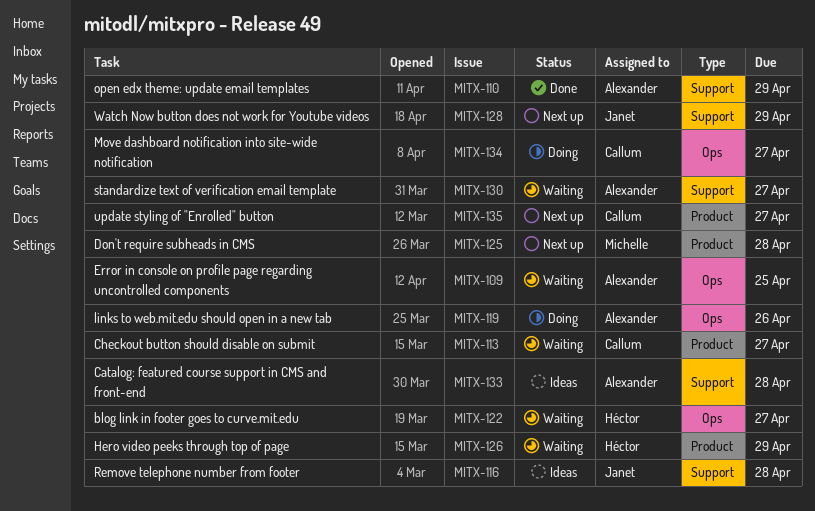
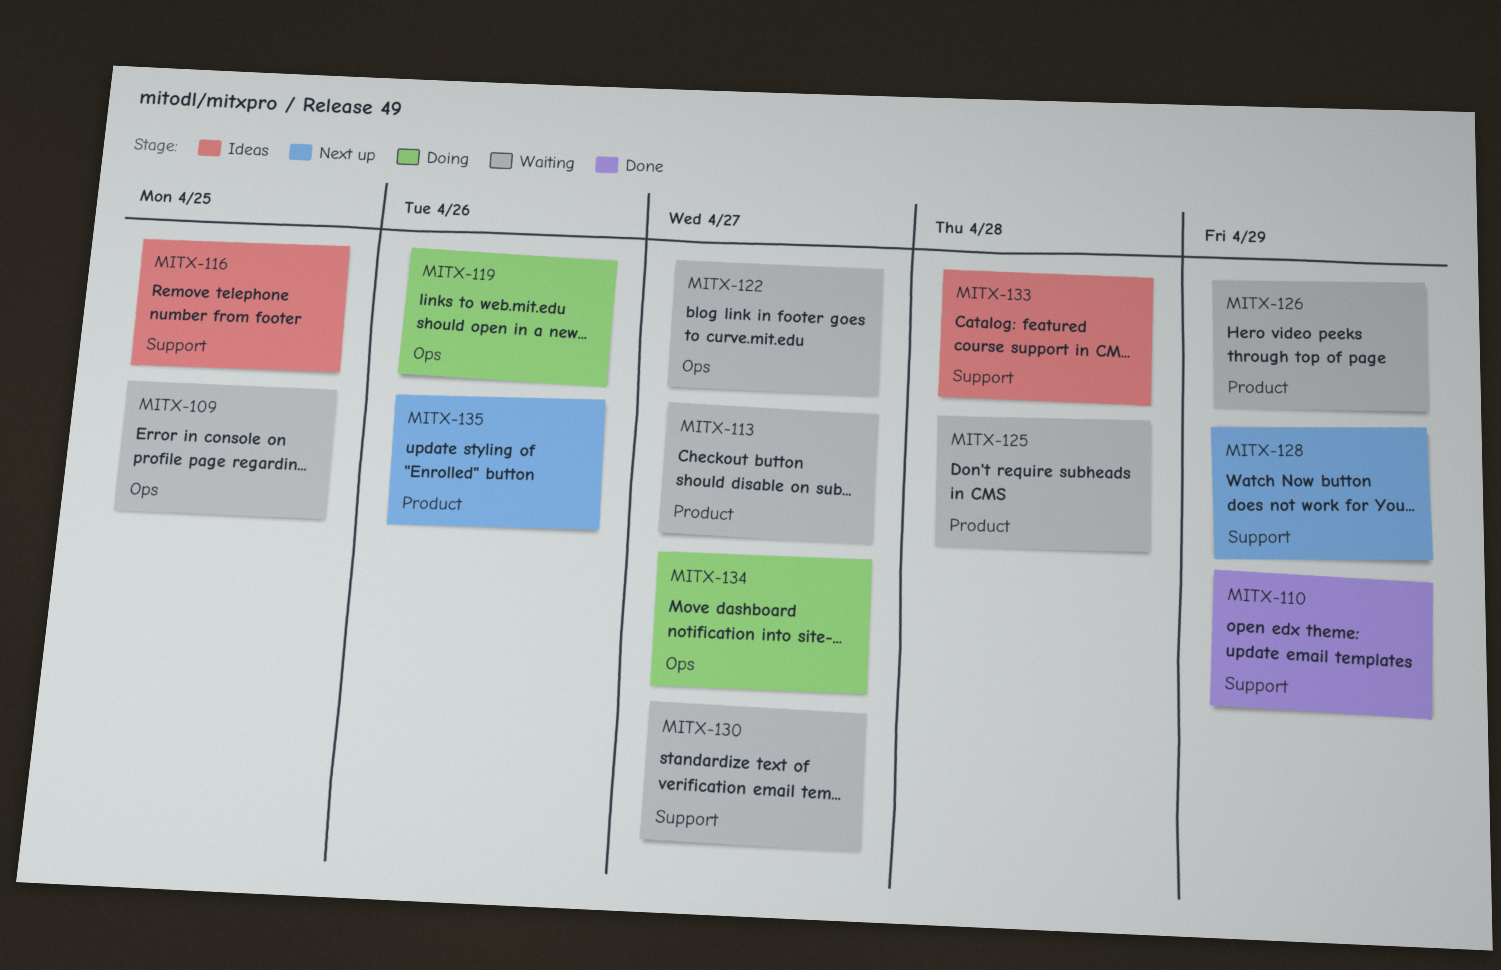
MITX-116, due: Apr 28 -> Apr 25
MITX-125, status: Next up -> Waiting
MITX-135, due: Apr 27 -> Apr 26

